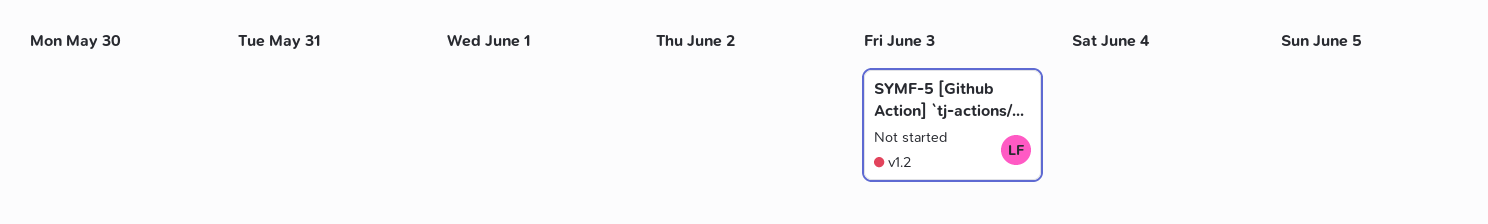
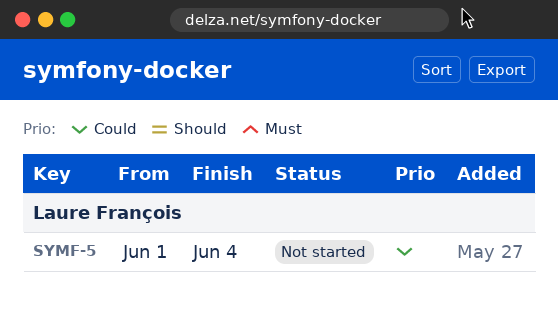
SYMF-5, due: Jun 3 -> Jun 4

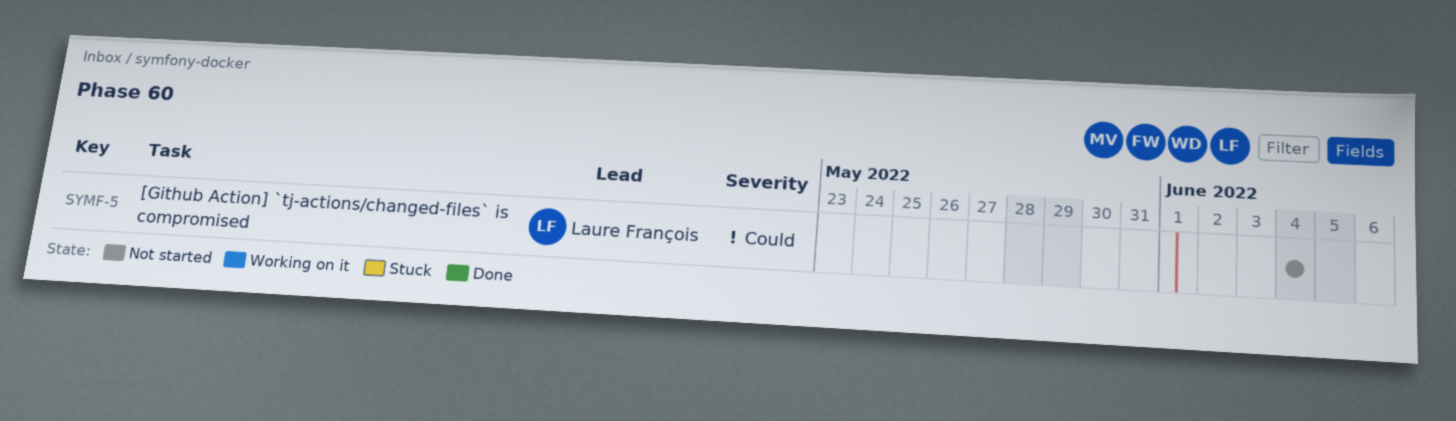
SYMF-5, start: Jun 1 -> Jun 4

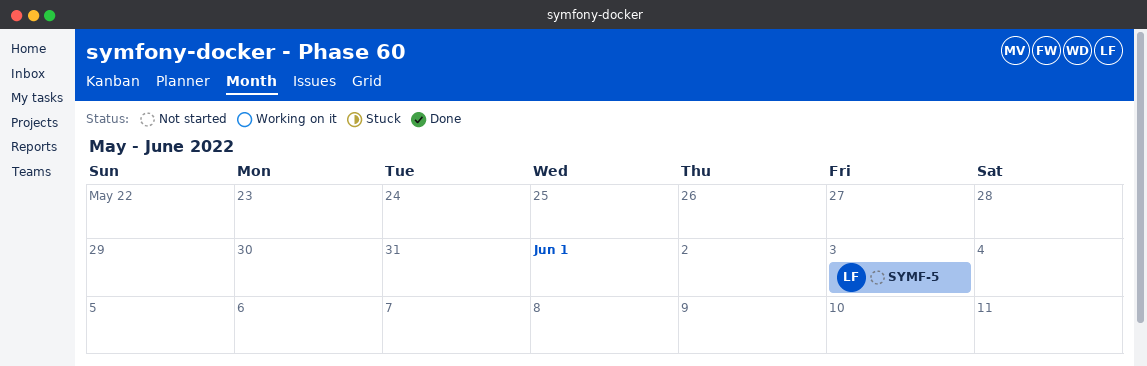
SYMF-5, start: Jun 4 -> Jun 3
SYMF-5, due: Jun 4 -> Jun 3

